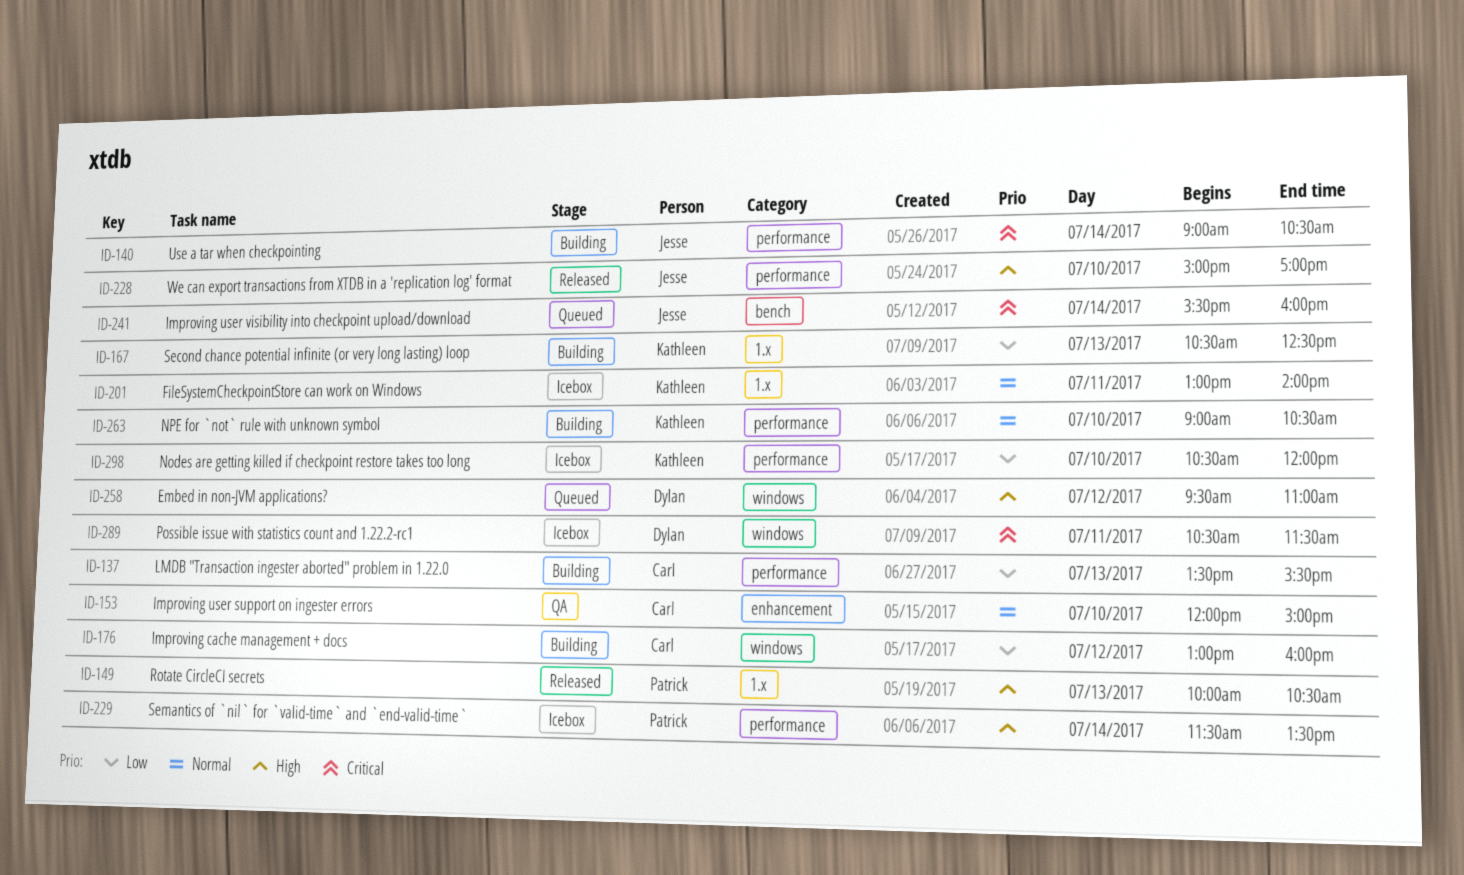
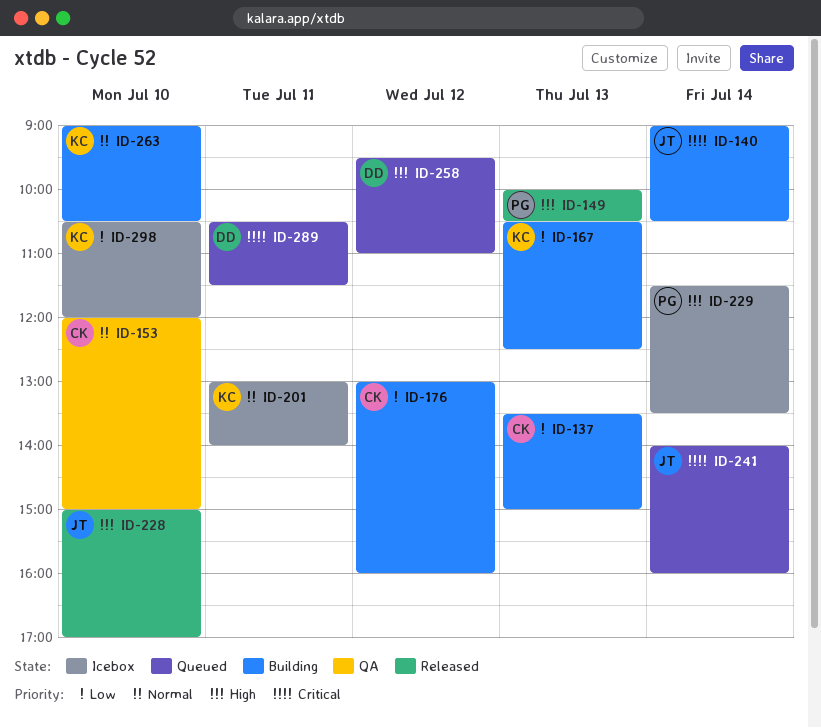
ID-137, ends: 15:30 -> 15:00
ID-241, begins: 15:30 -> 14:00
ID-289, status: Icebox -> Queued

